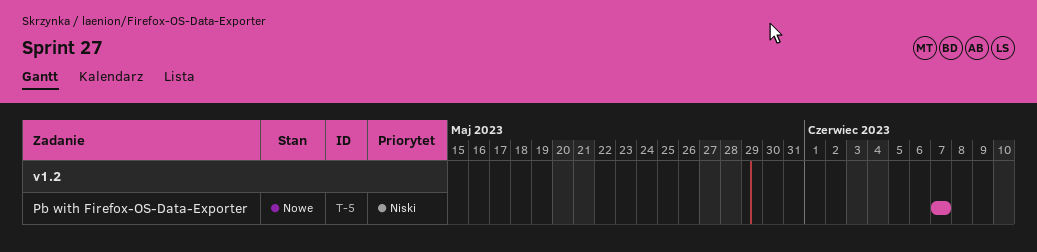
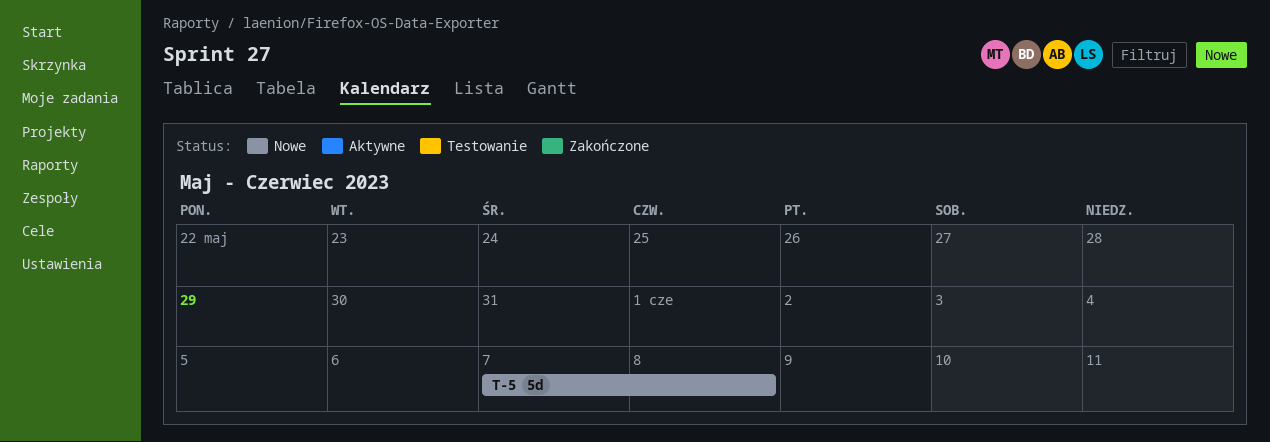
T-5, due: Jun 7 -> Jun 8

